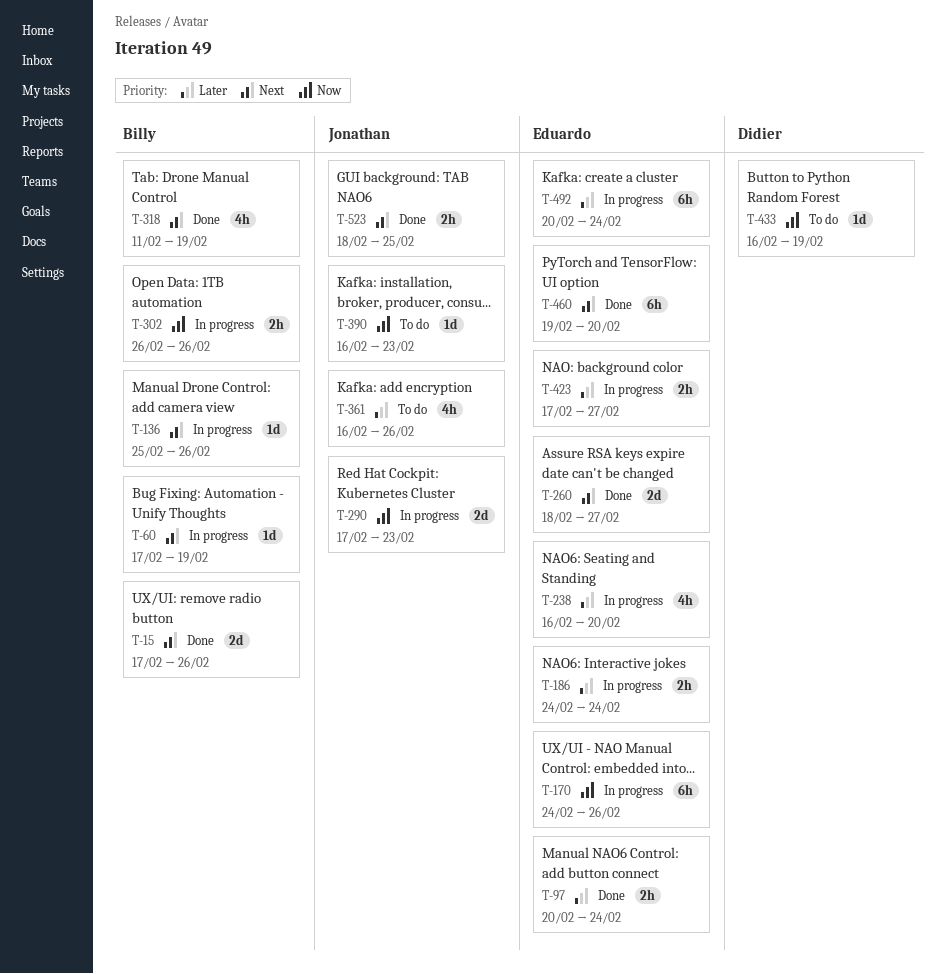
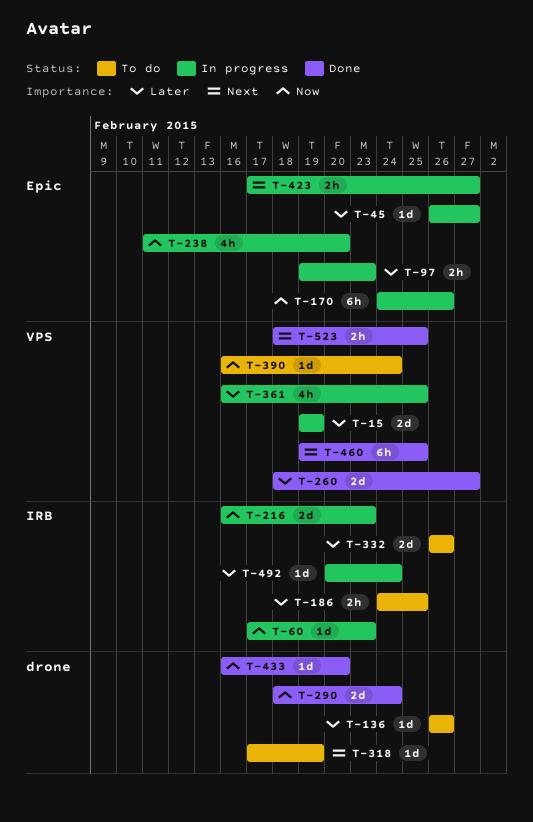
T-15, status: Done -> In progress
T-15, priority: Next -> Later
T-15, start: Feb 17 -> Feb 19
T-15, due: Feb 26 -> Feb 19
T-45: none -> present
T-60, priority: Next -> Now
T-60, due: Feb 19 -> Feb 23
T-97, status: Done -> In progress
T-97, start: Feb 20 -> Feb 19
T-97, due: Feb 24 -> Feb 23
T-136, status: In progress -> To do
T-136, priority: Next -> Later
T-136, start: Feb 25 -> Feb 26
T-186, status: In progress -> To do
T-186, due: Feb 24 -> Feb 25
T-216: none -> present
T-238, priority: Later -> Now
T-238, start: Feb 16 -> Feb 11
T-260, priority: Next -> Later
T-290, status: In progress -> Done
T-290, start: Feb 17 -> Feb 18
T-290, due: Feb 23 -> Feb 24
T-302: present -> none
T-318, status: Done -> To do
T-318, estimate: 4h -> 1d
T-318, start: Feb 11 -> Feb 17
T-332: none -> present
T-361, status: To do -> In progress
T-361, due: Feb 26 -> Feb 25
T-390, due: Feb 23 -> Feb 24
T-423, priority: Later -> Next
T-433, status: To do -> Done
T-433, due: Feb 19 -> Feb 20
T-460, due: Feb 20 -> Feb 25
T-492, estimate: 6h -> 1d

